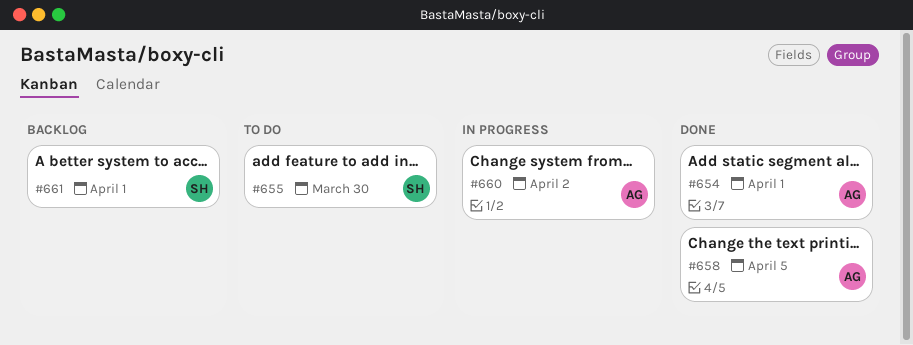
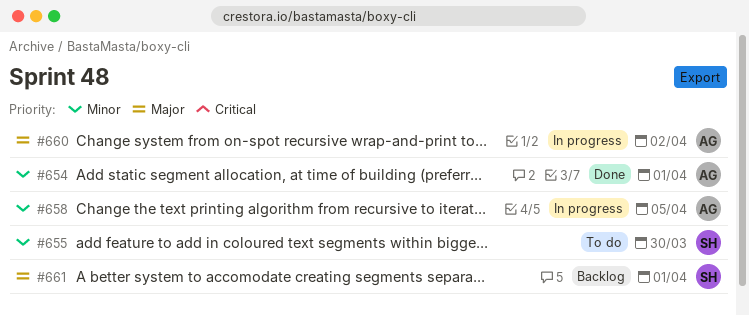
#658, status: Done -> In progress

